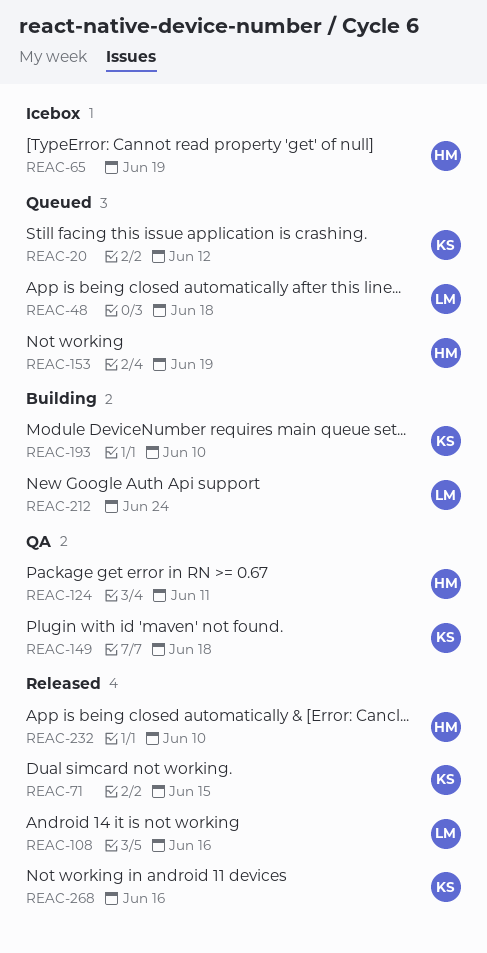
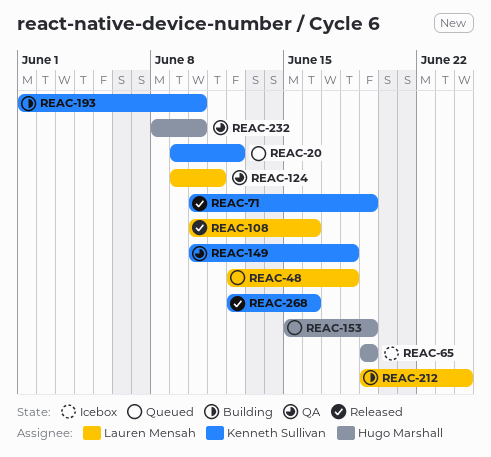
REAC-71, due: Jun 15 -> Jun 19
REAC-124, owner: Hugo Marshall -> Lauren Mensah
REAC-232, status: Released -> QA

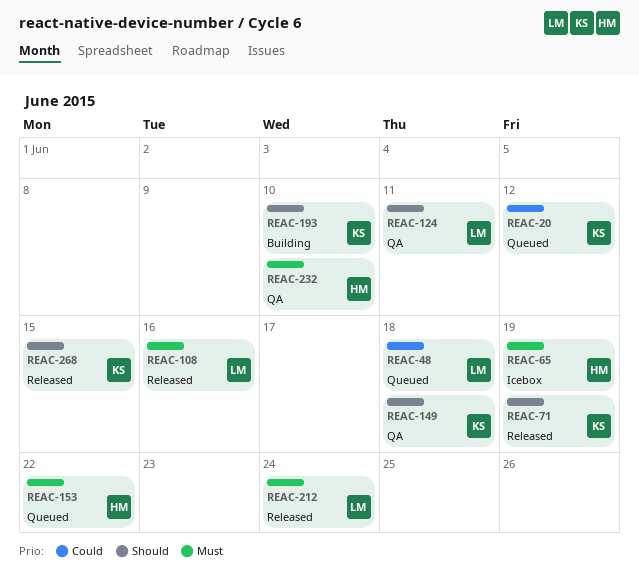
REAC-153, due: Jun 19 -> Jun 22
REAC-212, status: Building -> Released
REAC-268, due: Jun 16 -> Jun 15

